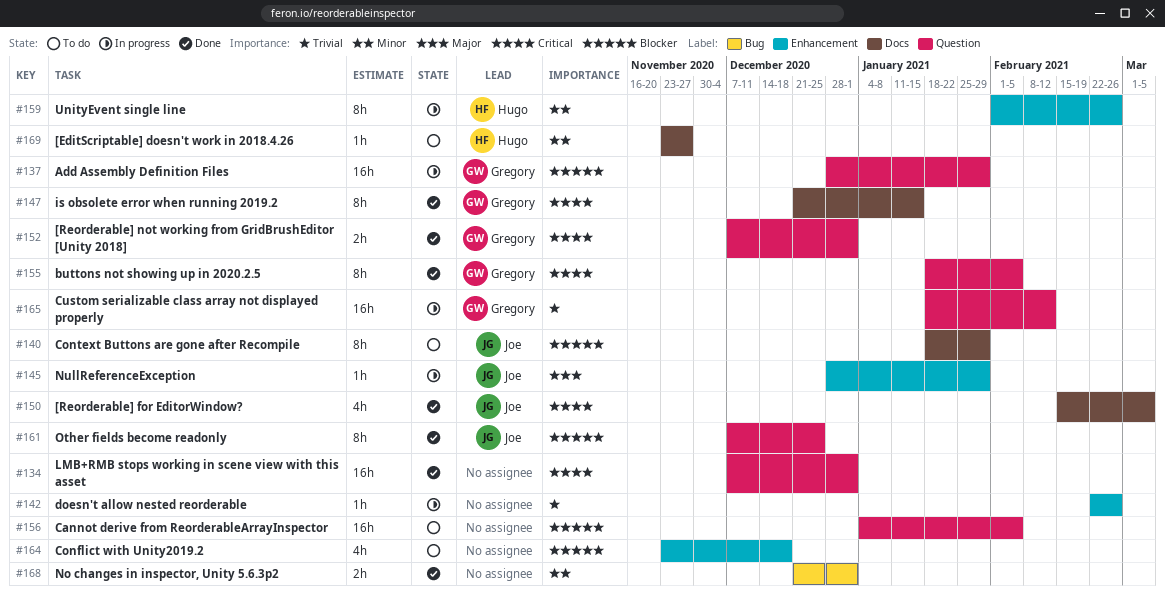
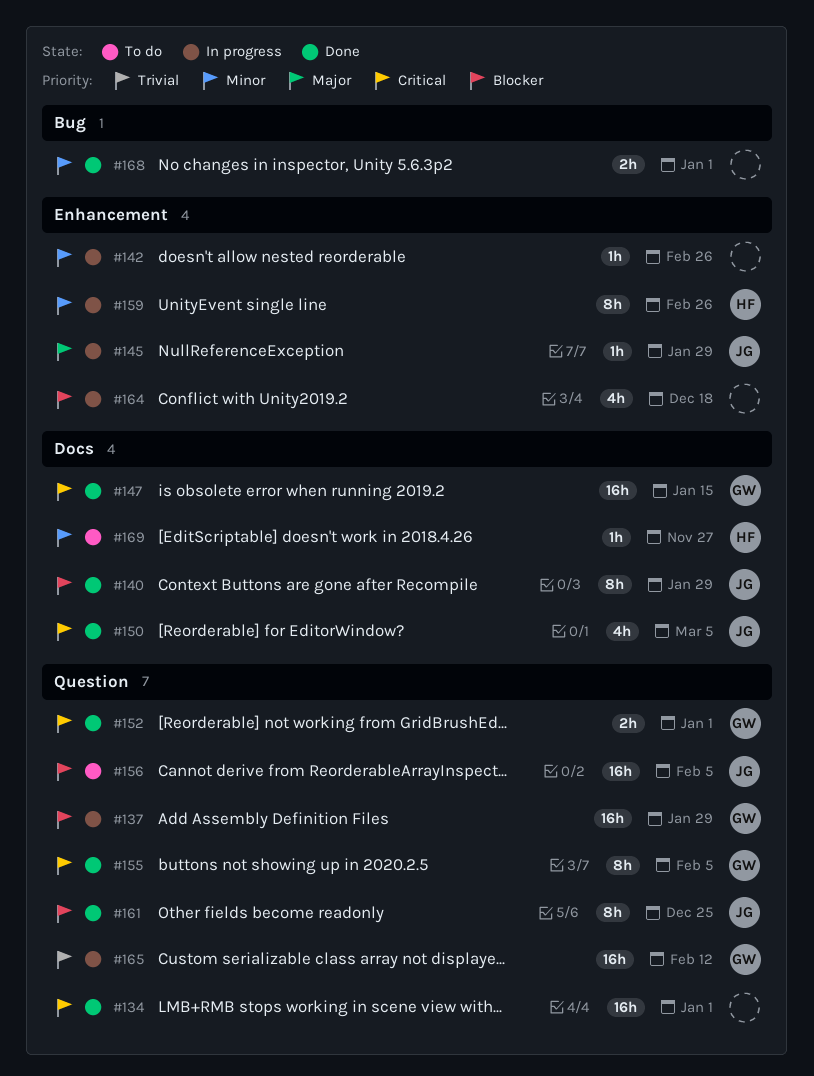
#140, status: To do -> Done
#142, priority: Trivial -> Minor
#147, estimate: 8h -> 16h
#156, owner: none -> Joe
#164, status: To do -> In progress

